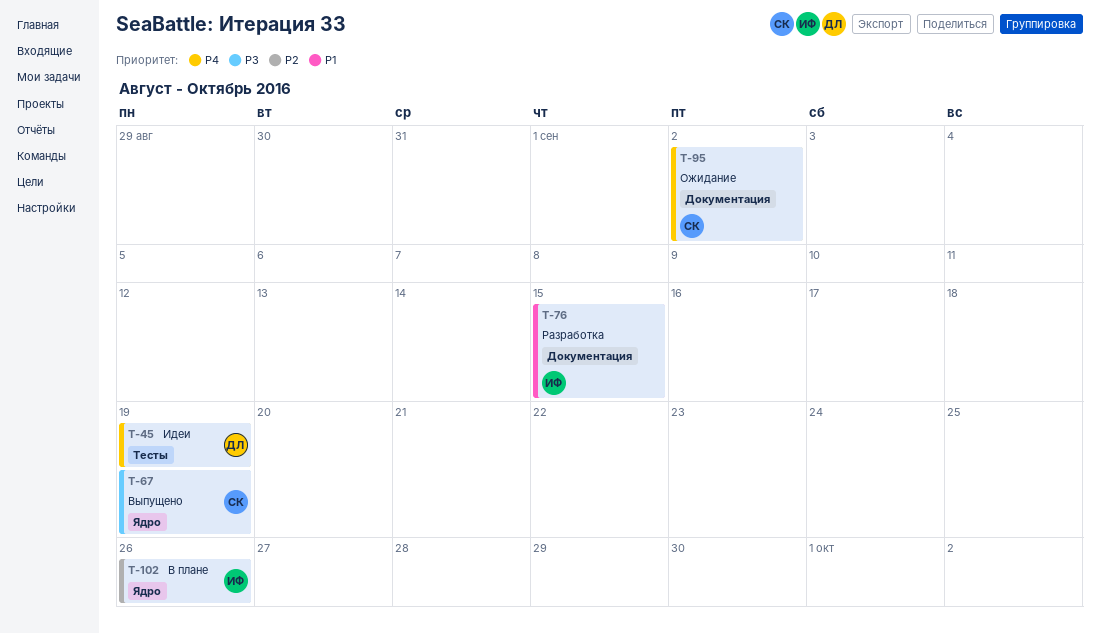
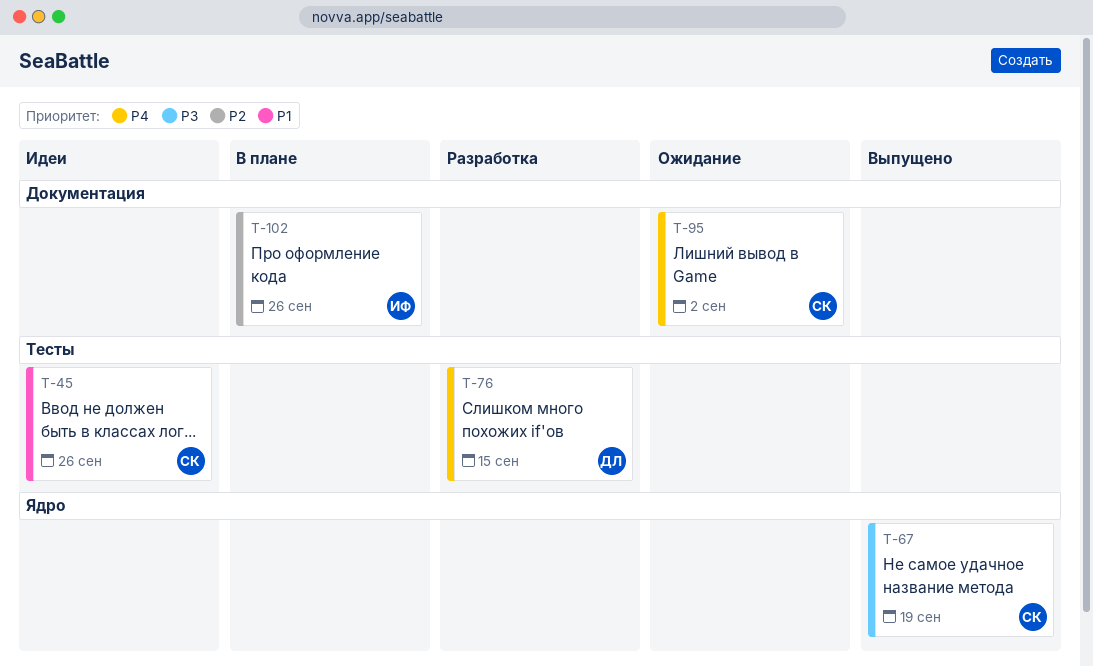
T-45, owner: ДЛ -> СК
T-45, priority: P4 -> P1
T-45, due: Sep 19 -> Sep 26
T-76, owner: ИФ -> ДЛ
T-76, priority: P1 -> P4
T-76, label: Документация -> Тесты
T-102, label: Ядро -> Документация

